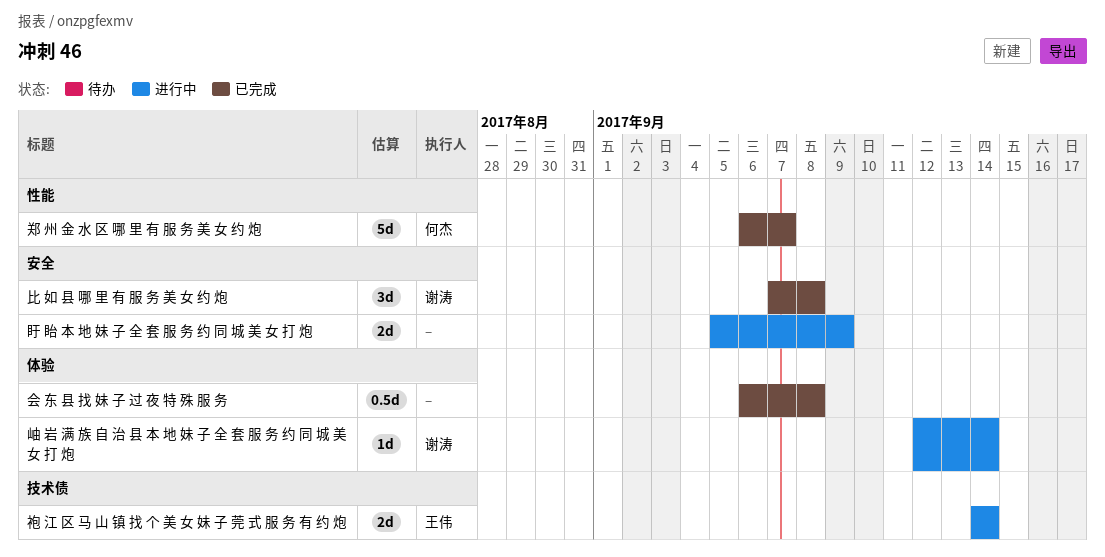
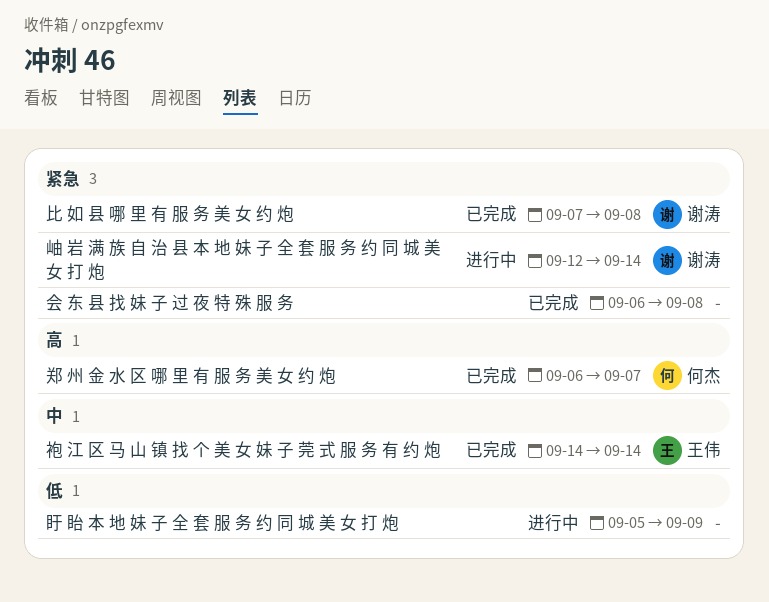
袍 江 区 马 山 镇 找 个 美 女 妹 子 莞 式 服 务 有 约 炮, status: 进行中 -> 已完成

